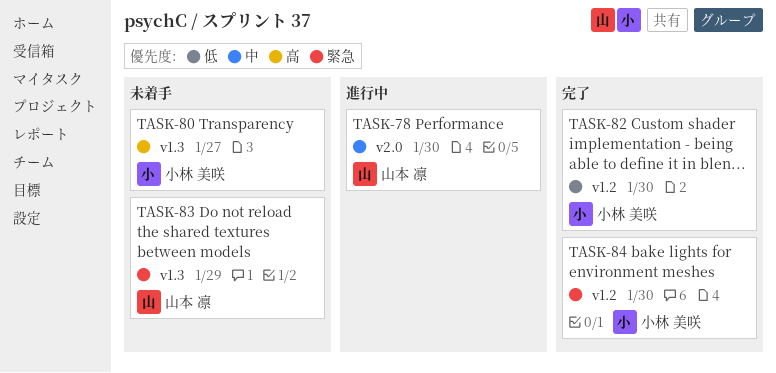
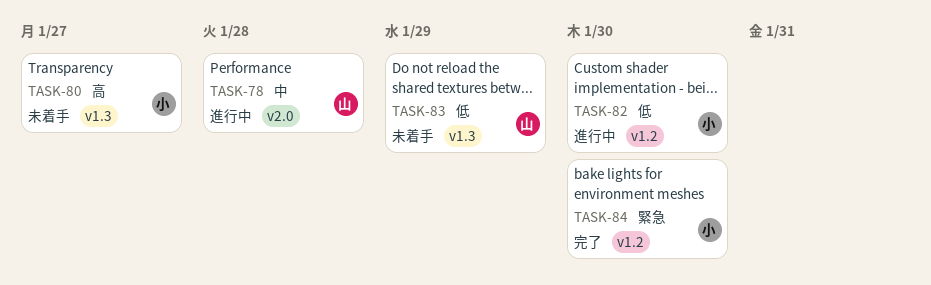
TASK-78, due: Jan 30 -> Jan 28
TASK-82, status: 完了 -> 進行中
TASK-83, priority: 緊急 -> 低

